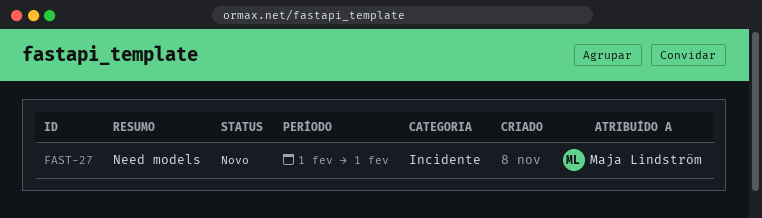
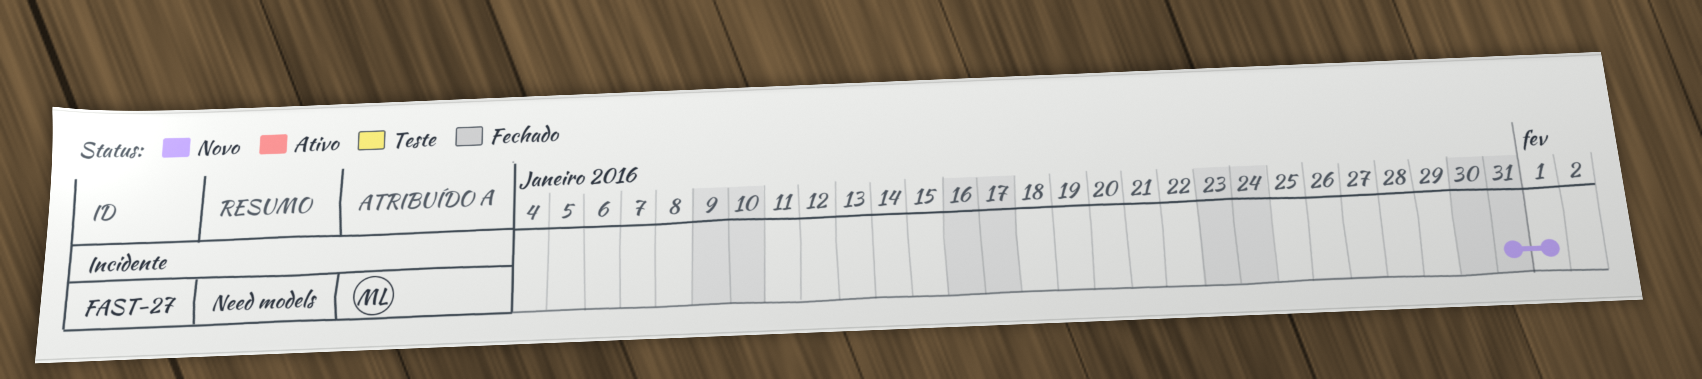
FAST-27, start: Feb 1 -> Jan 31

